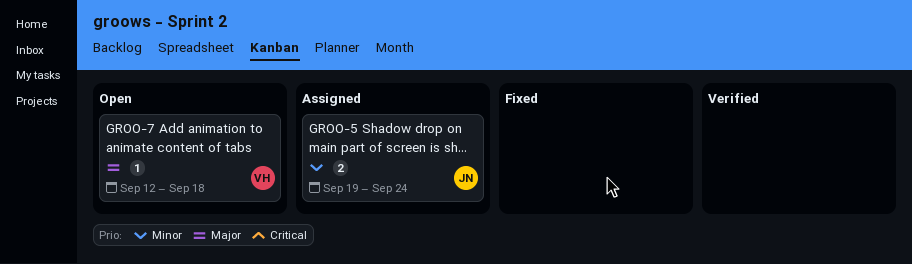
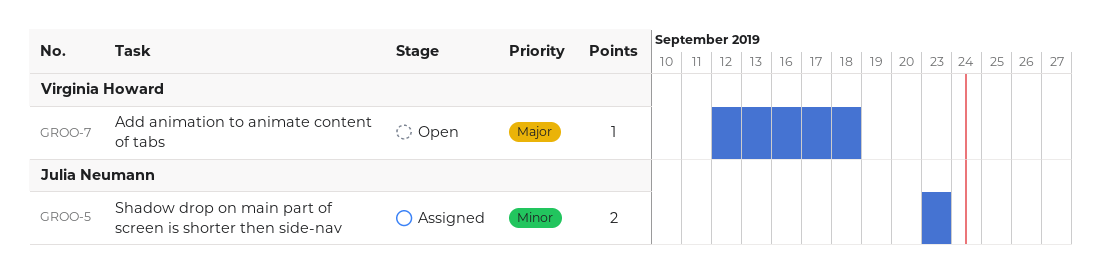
GROO-5, start: Sep 19 -> Sep 23
GROO-5, due: Sep 24 -> Sep 23

